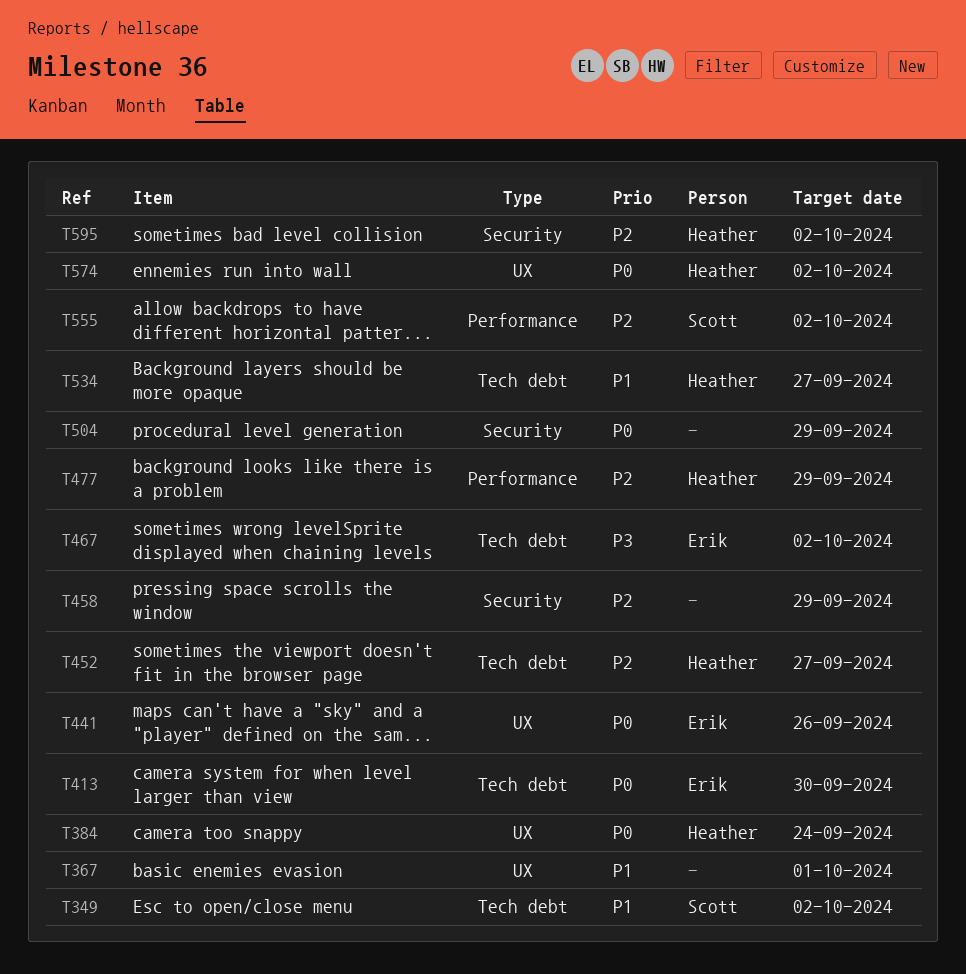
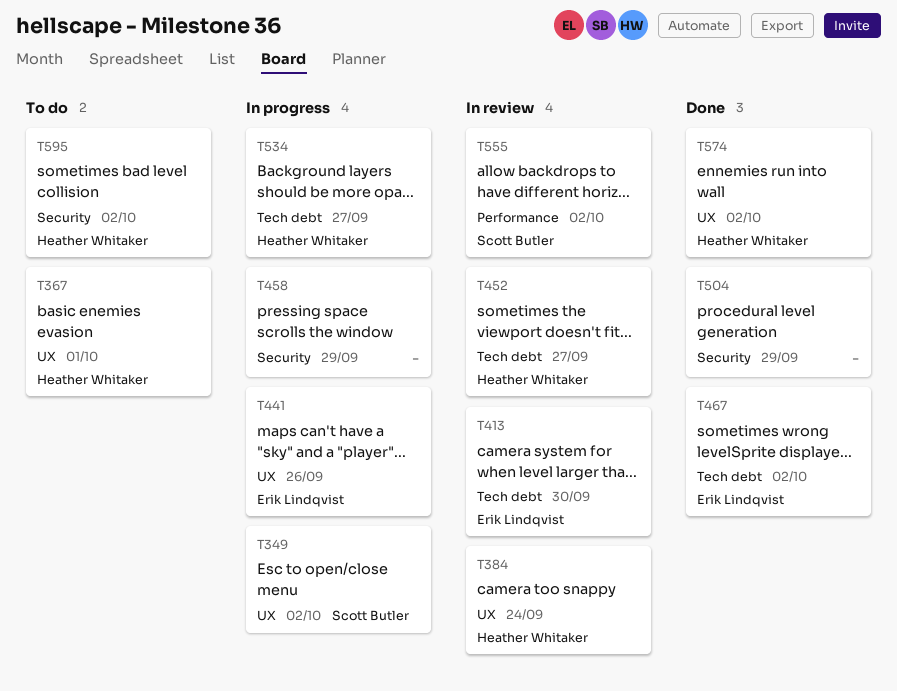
T349, label: Tech debt -> UX
T367, owner: none -> Heather Whitaker
T477: present -> none

